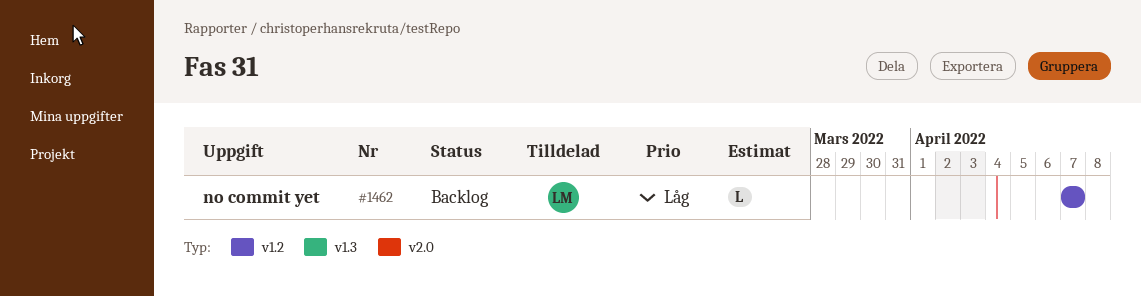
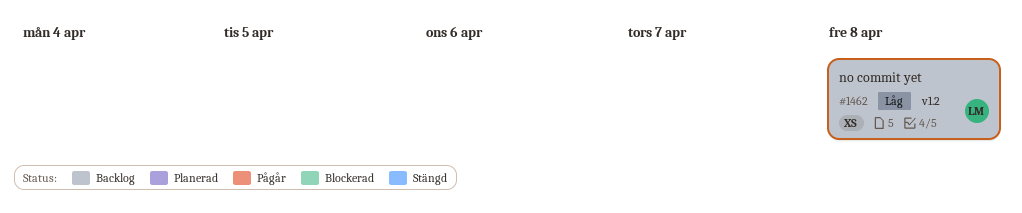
#1462, estimate: L -> XS
#1462, due: Apr 7 -> Apr 8

